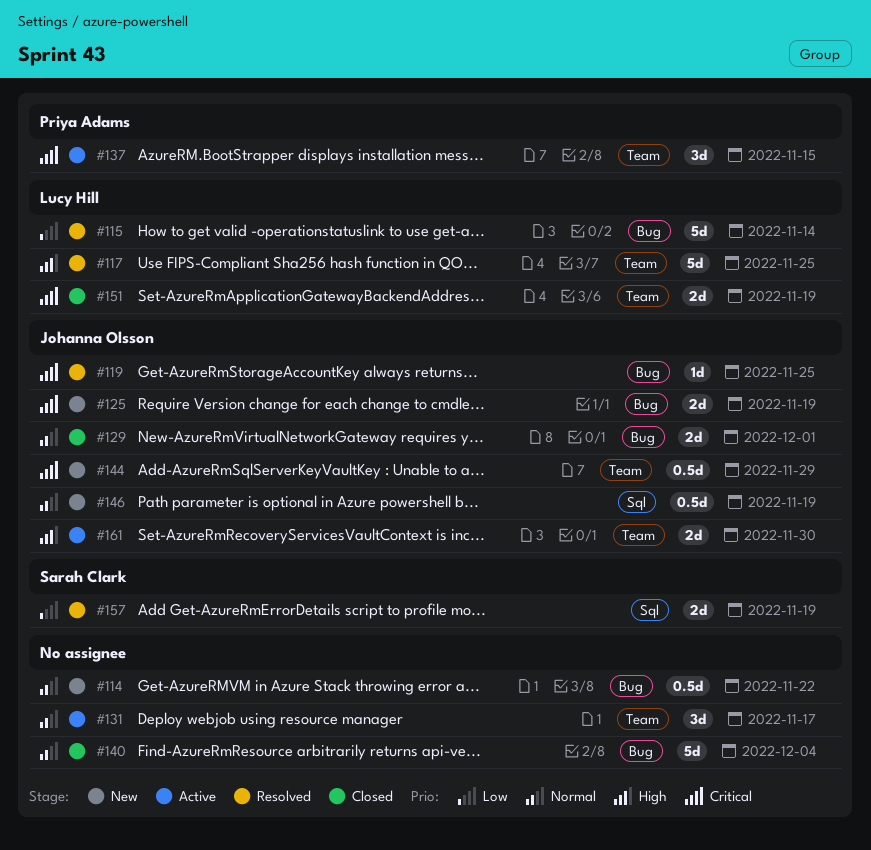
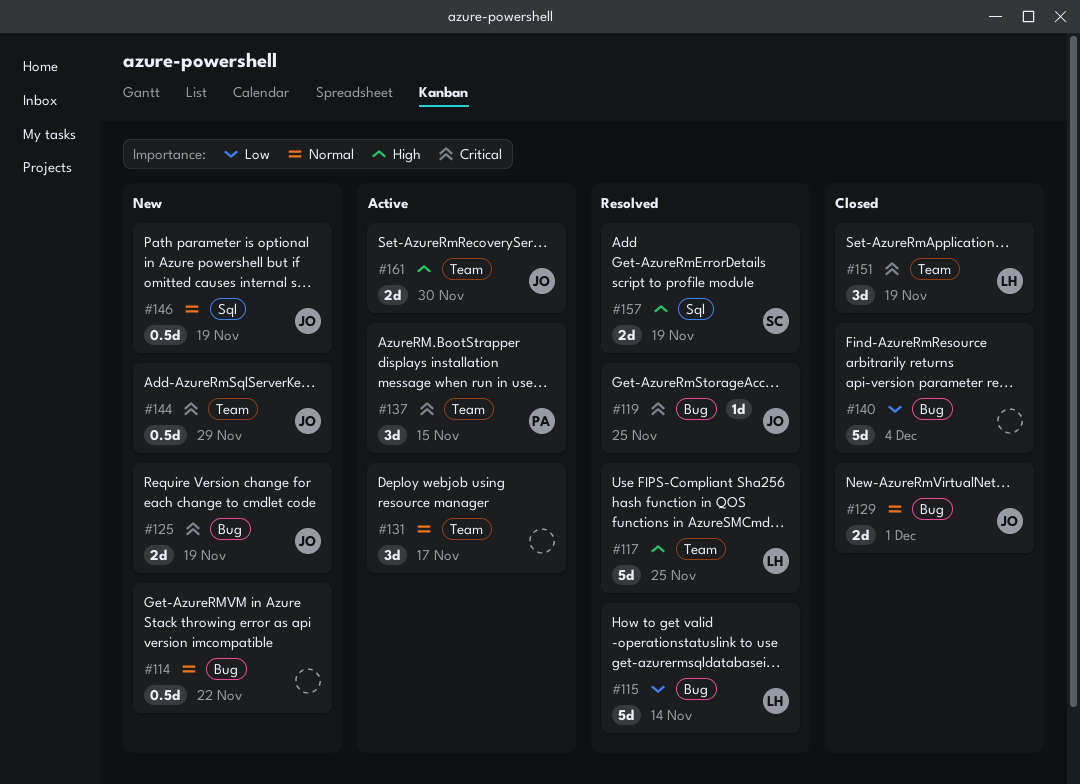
#140, priority: Normal -> Low
#151, estimate: 2d -> 3d
#157, priority: Low -> High

